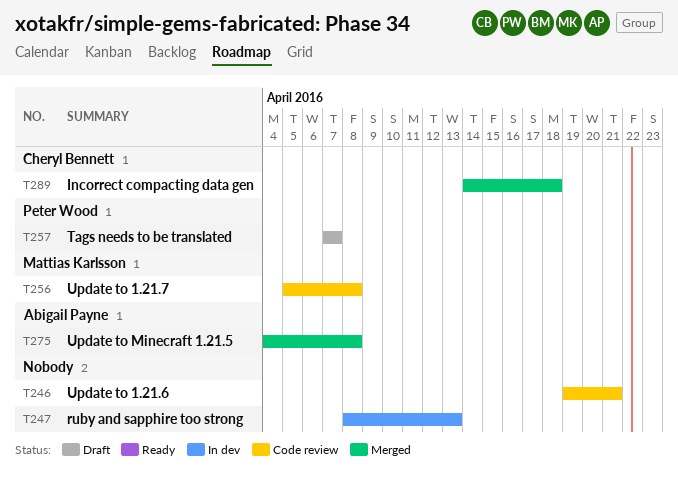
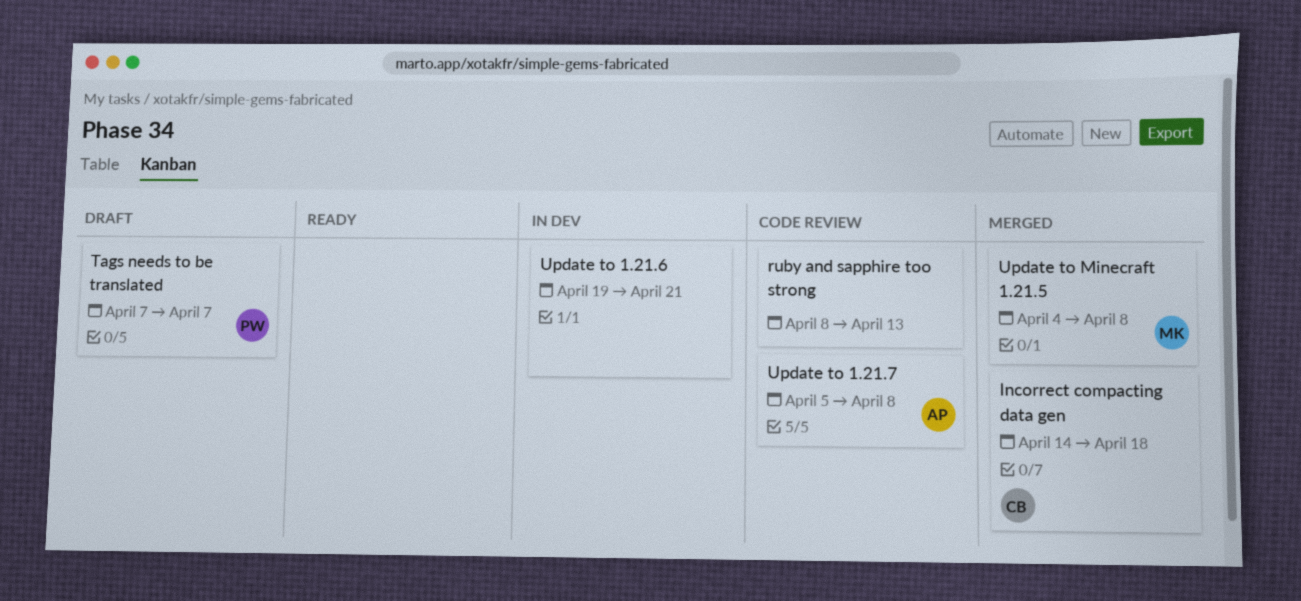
ruby and sapphire too strong, status: In dev -> Code review
Update to 1.21.6, status: Code review -> In dev
Update to 1.21.7, owner: Mattias Karlsson -> Abigail Payne
Update to Minecraft 1.21.5, owner: Abigail Payne -> Mattias Karlsson

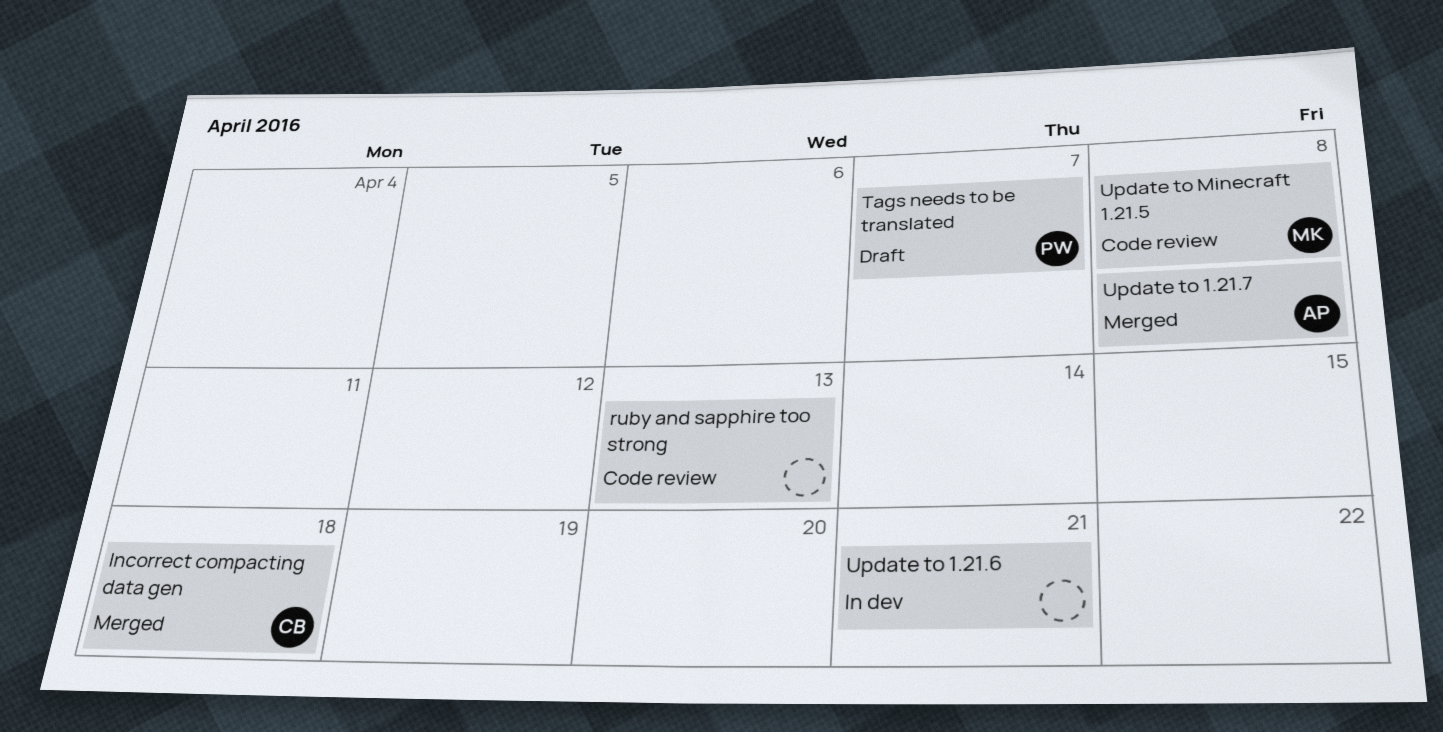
Update to 1.21.7, status: Code review -> Merged
Update to Minecraft 1.21.5, status: Merged -> Code review

